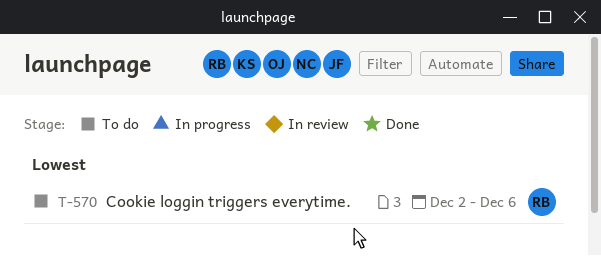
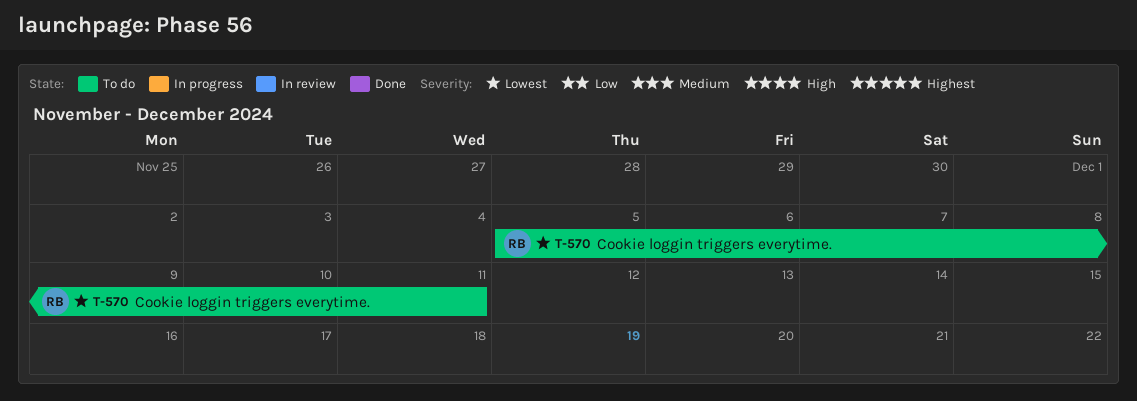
T-570, start: Dec 2 -> Dec 5
T-570, due: Dec 6 -> Dec 11

